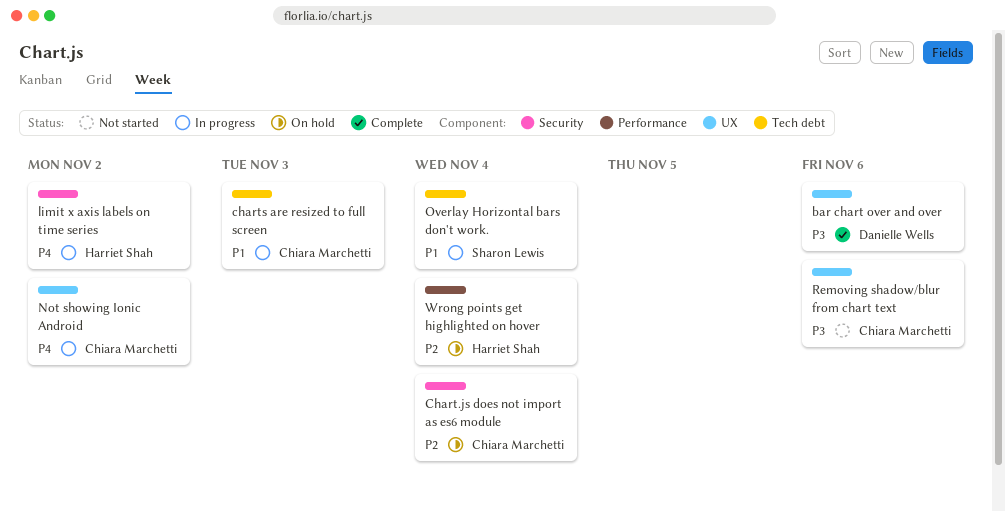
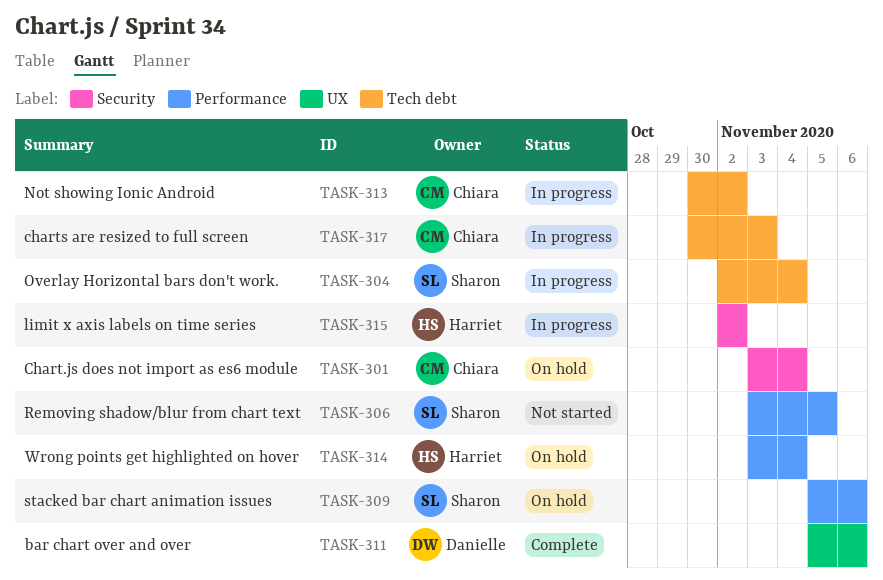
Not showing Ionic Android, label: UX -> Tech debt
Removing shadow/blur from chart text, owner: Chiara Marchetti -> Sharon Lewis
Removing shadow/blur from chart text, label: UX -> Performance
Removing shadow/blur from chart text, due: Nov 6 -> Nov 5
stacked bar chart animation issues: none -> present

